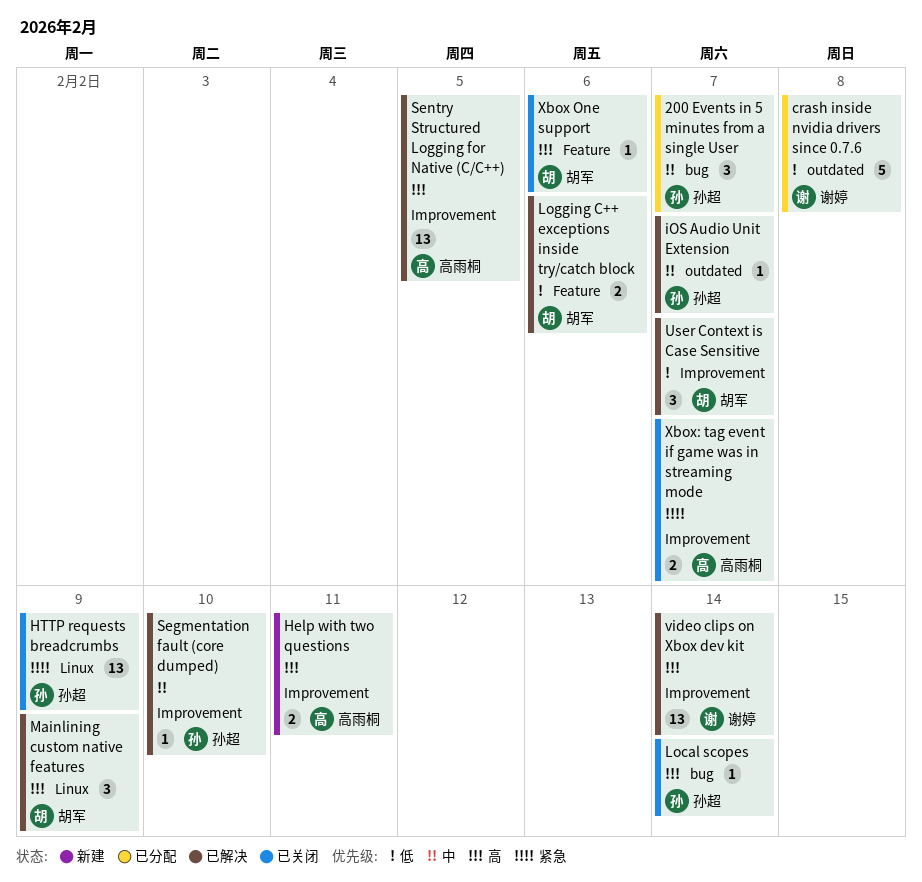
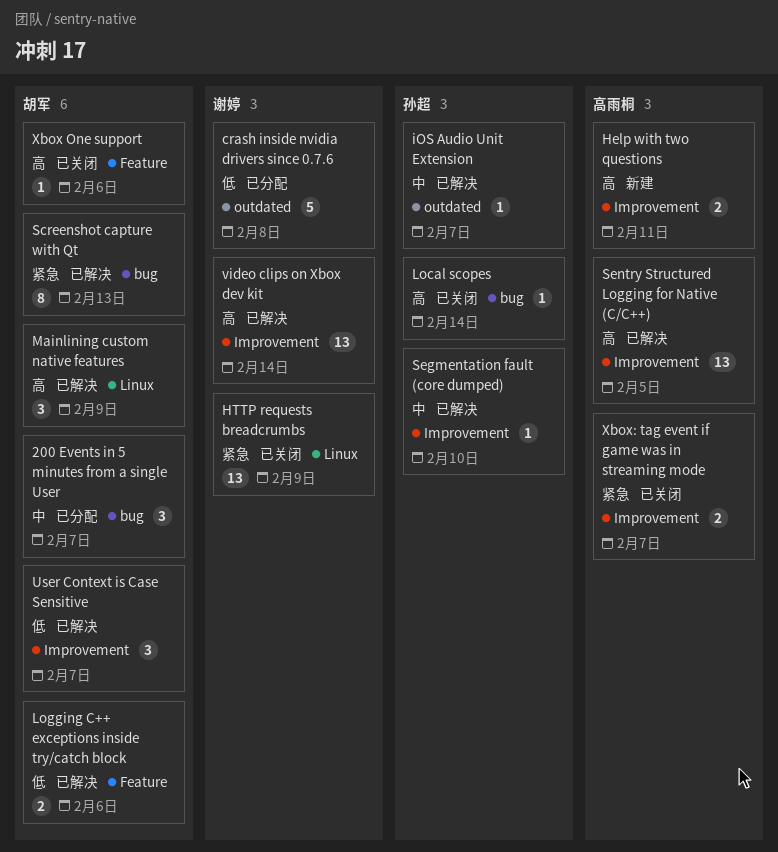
200 Events in 5 minutes from a single User, owner: 孙超 -> 胡军
HTTP requests breadcrumbs, owner: 孙超 -> 谢婷
Screenshot capture with Qt: none -> present

